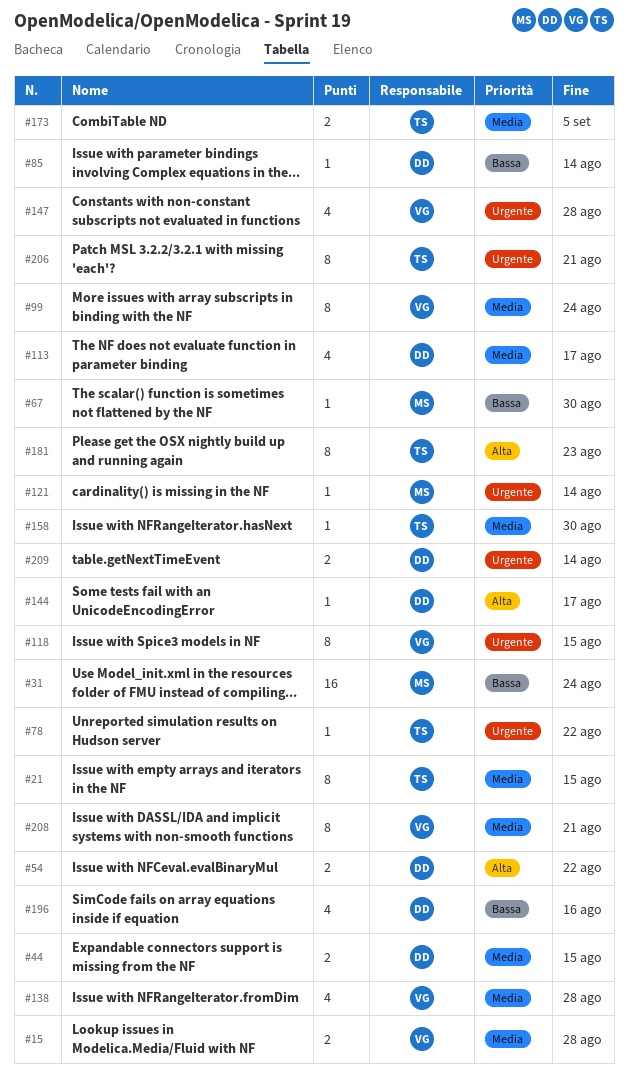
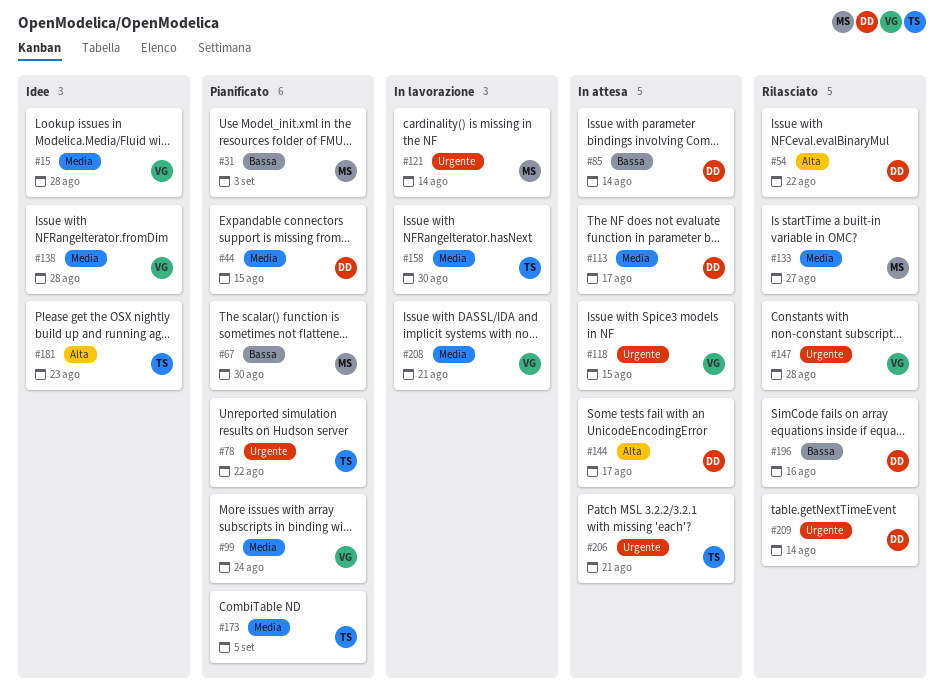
#21: present -> none
#31, due: Aug 24 -> Sep 3
#133: none -> present

